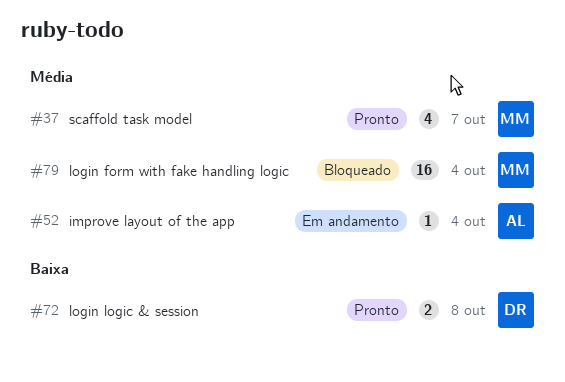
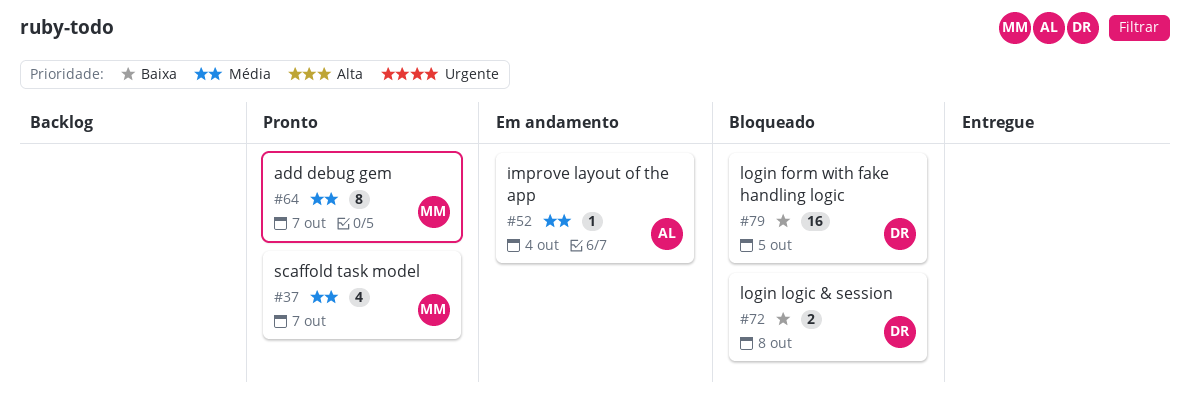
#64: none -> present
#72, status: Pronto -> Bloqueado
#79, owner: MM -> DR
#79, priority: Média -> Baixa
#79, due: Oct 4 -> Oct 5

